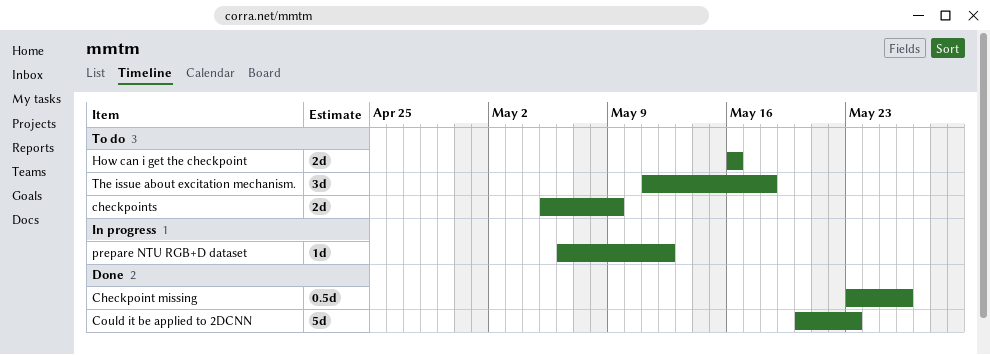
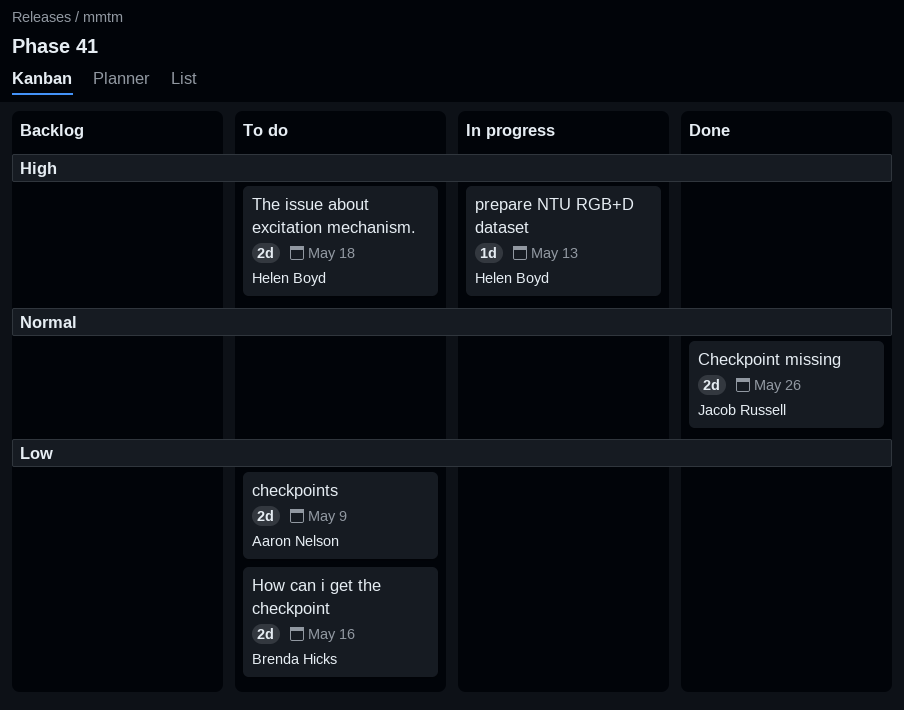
Checkpoint missing, estimate: 0.5d -> 2d
Could it be applied to 2DCNN: present -> none
prepare NTU RGB+D dataset, due: May 12 -> May 13
The issue about excitation mechanism., estimate: 3d -> 2d

